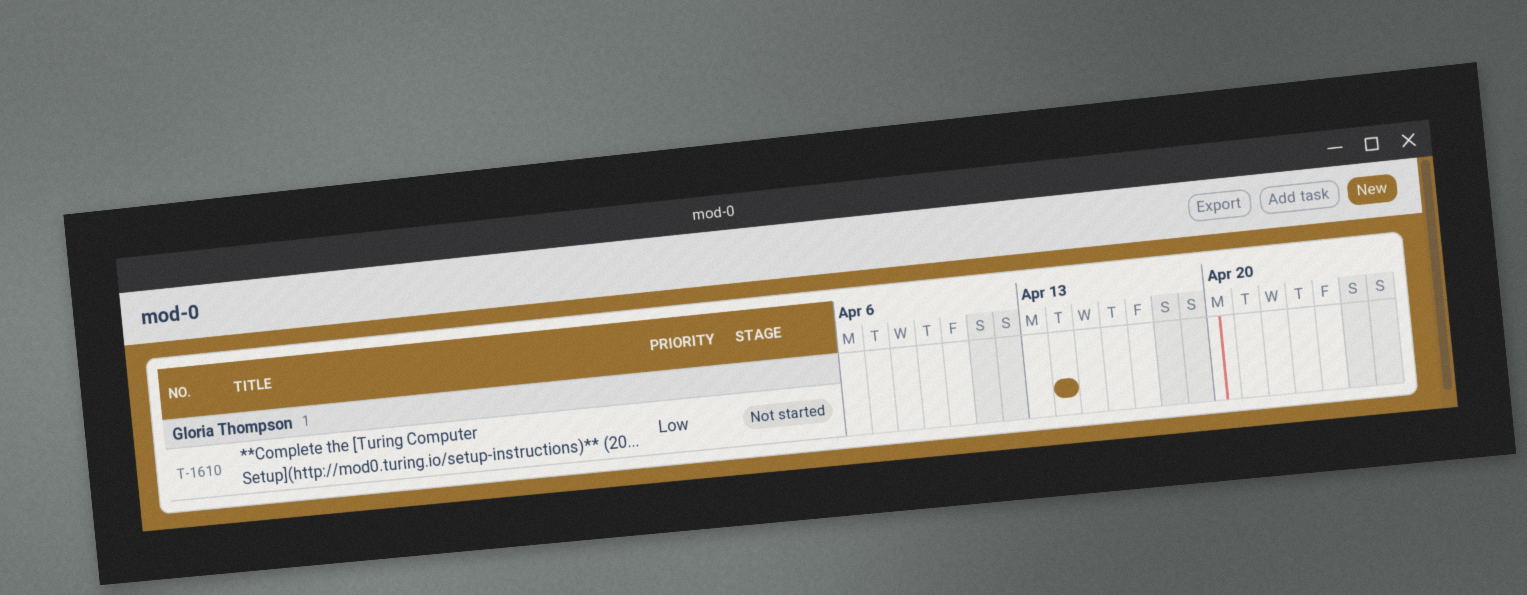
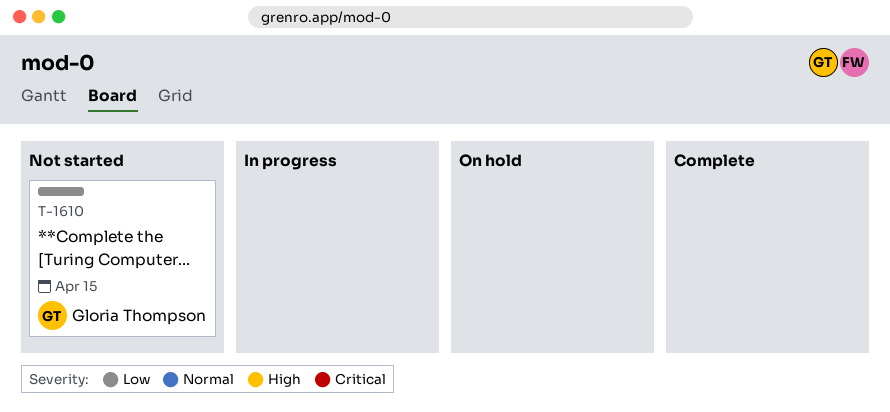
T-1610, due: Apr 14 -> Apr 15

